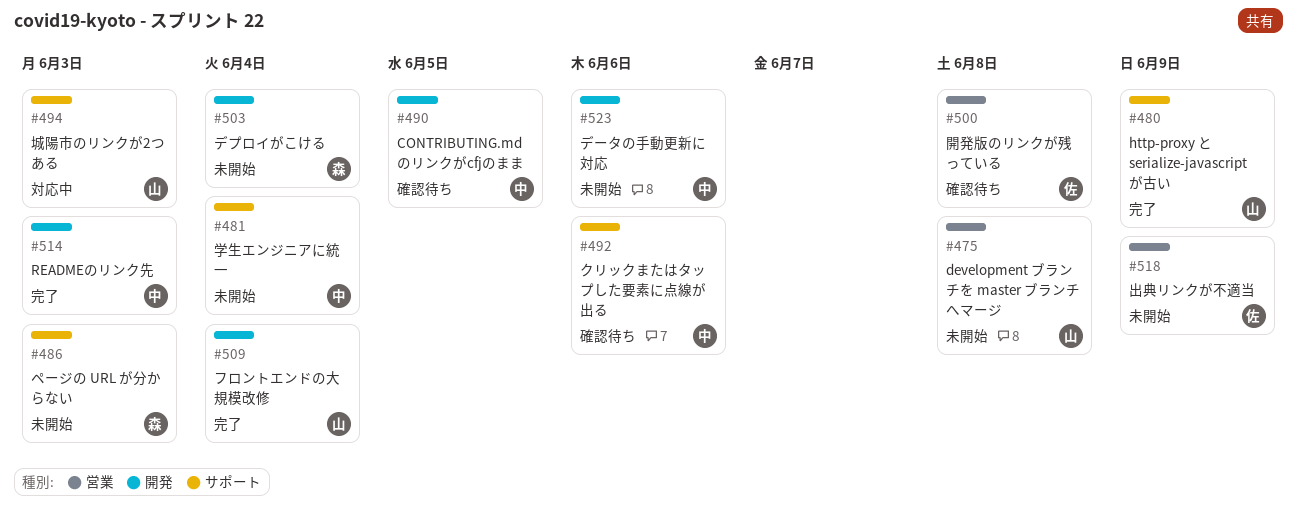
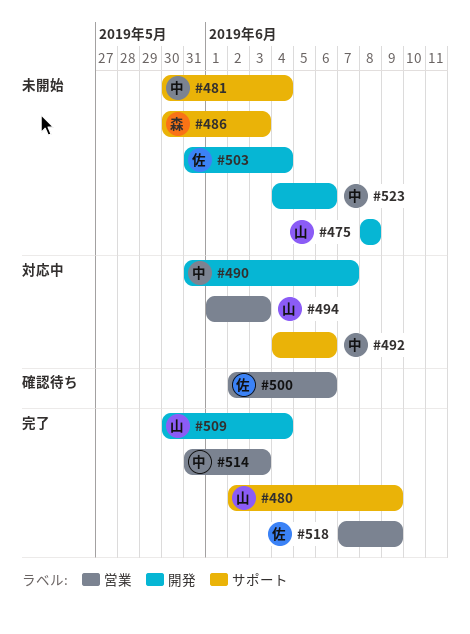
#475, label: 営業 -> 開発
#490, status: 確認待ち -> 対応中
#490, due: Jun 5 -> Jun 7
#492, status: 確認待ち -> 対応中
#494, label: サポート -> 営業
#500, due: Jun 8 -> Jun 6
#503, owner: 森 -> 佐
#514, label: 開発 -> 営業
#518, status: 未開始 -> 完了

